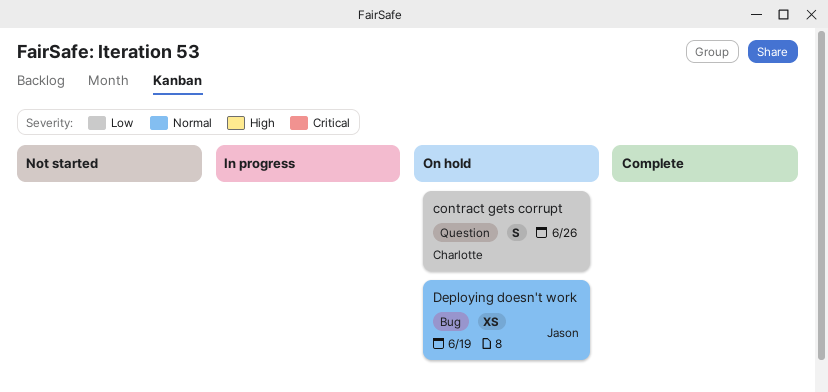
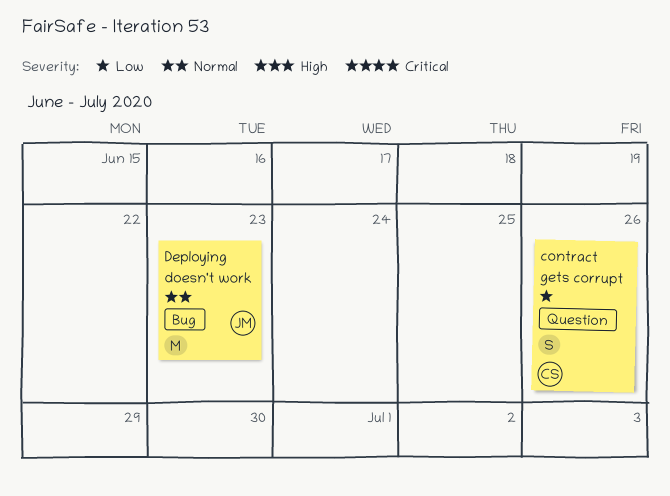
Deploying doesn't work, estimate: XS -> M
Deploying doesn't work, due: Jun 19 -> Jun 23

